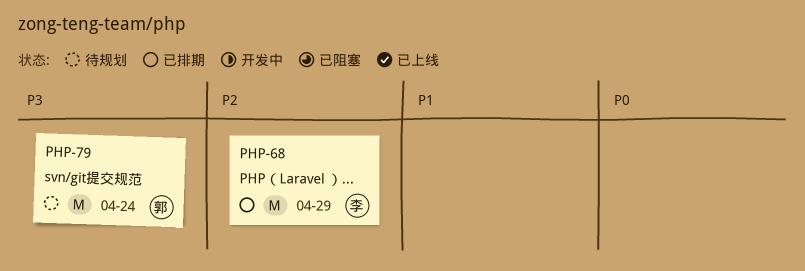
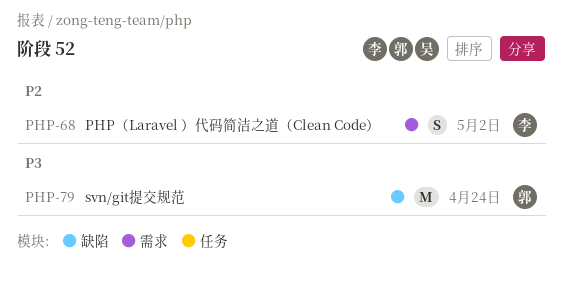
PHP-68, estimate: M -> S
PHP-68, due: Apr 29 -> May 2

